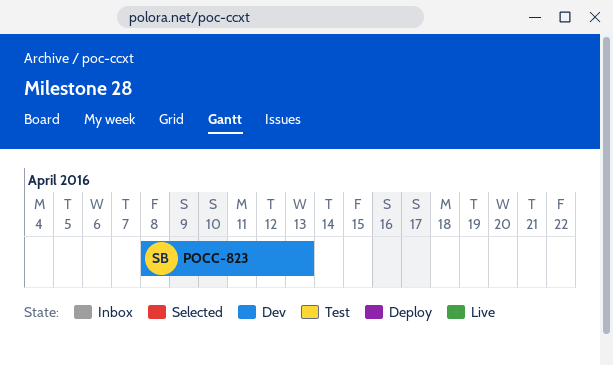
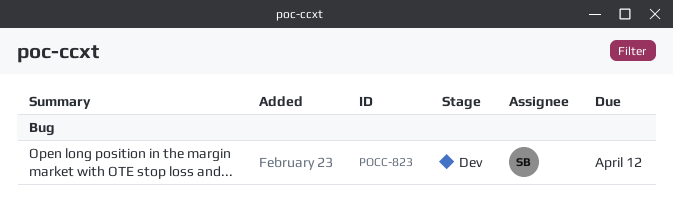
POCC-823, due: Apr 13 -> Apr 12

